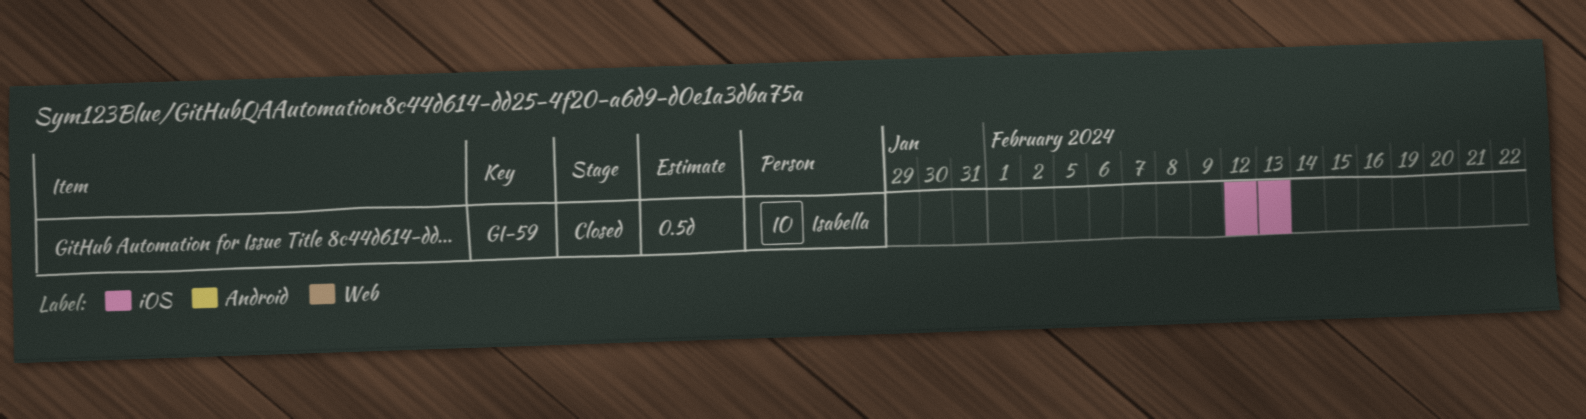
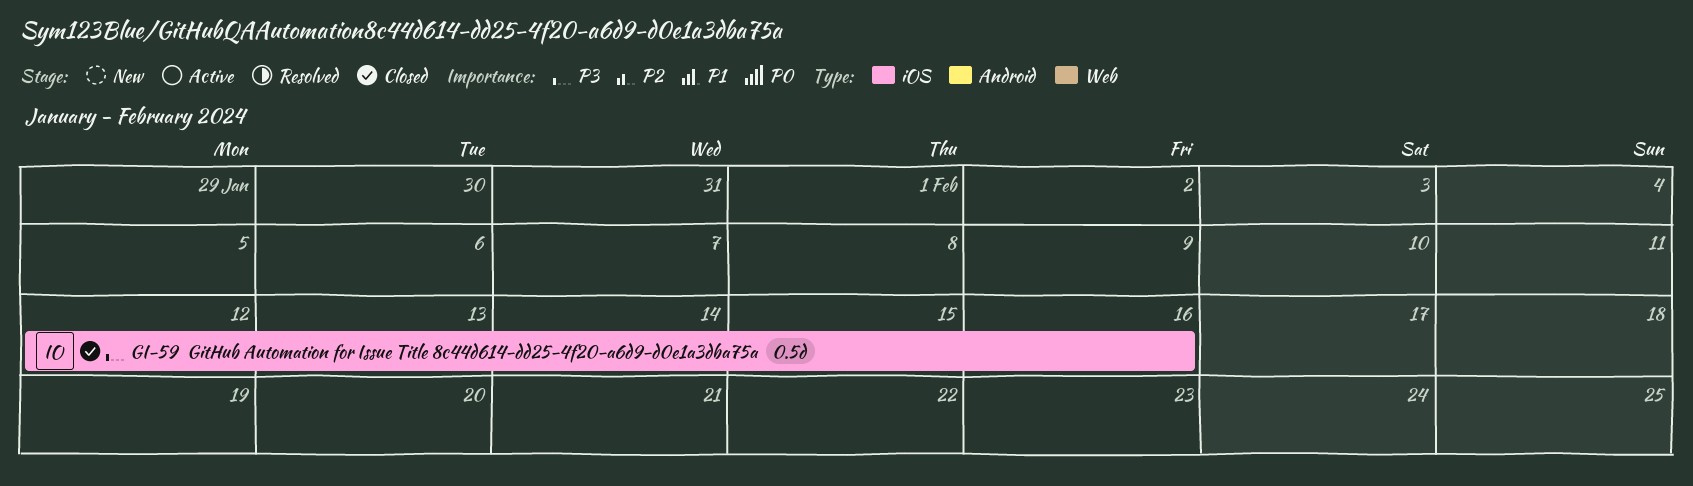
GI-59, due: Feb 13 -> Feb 16

